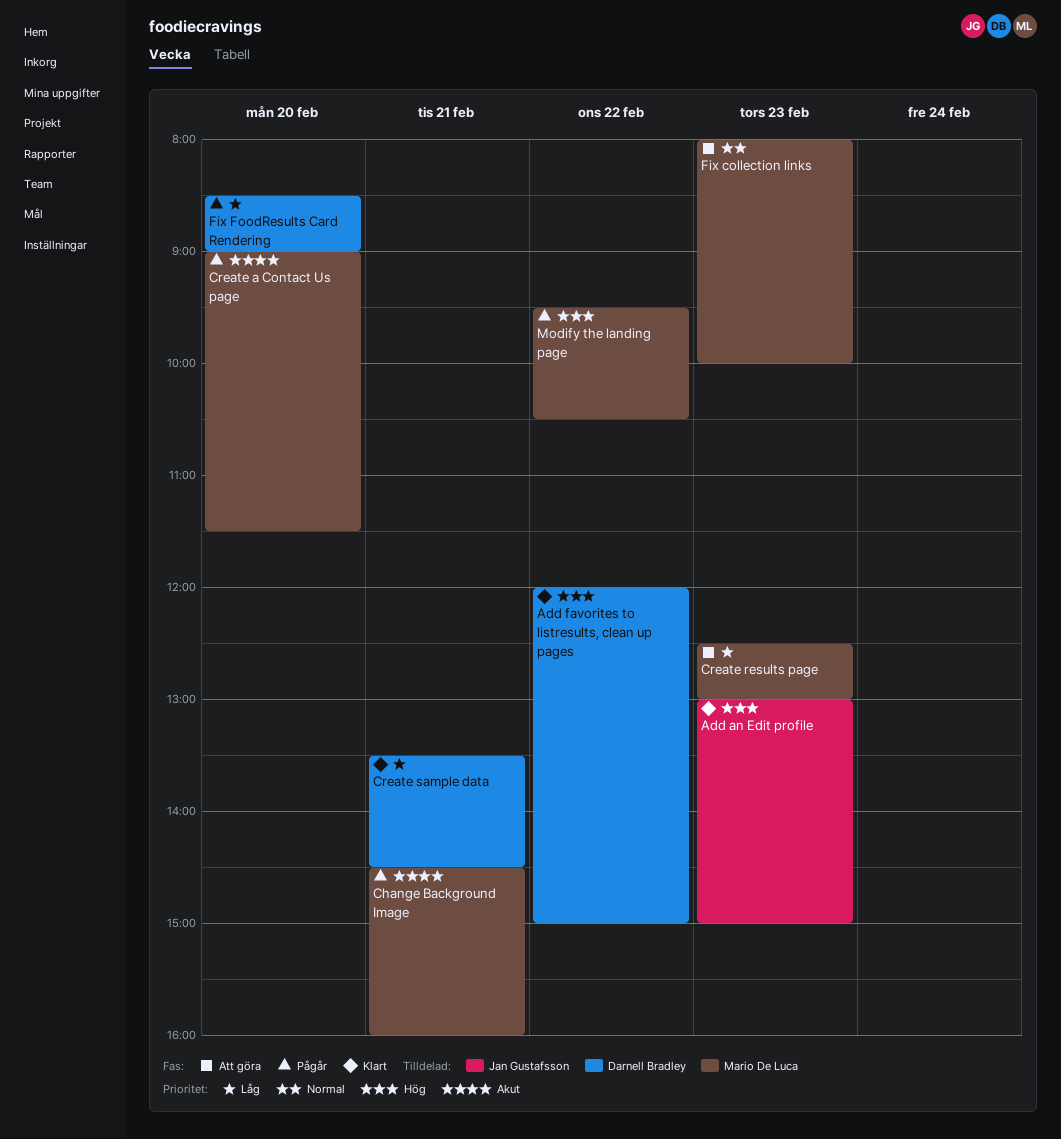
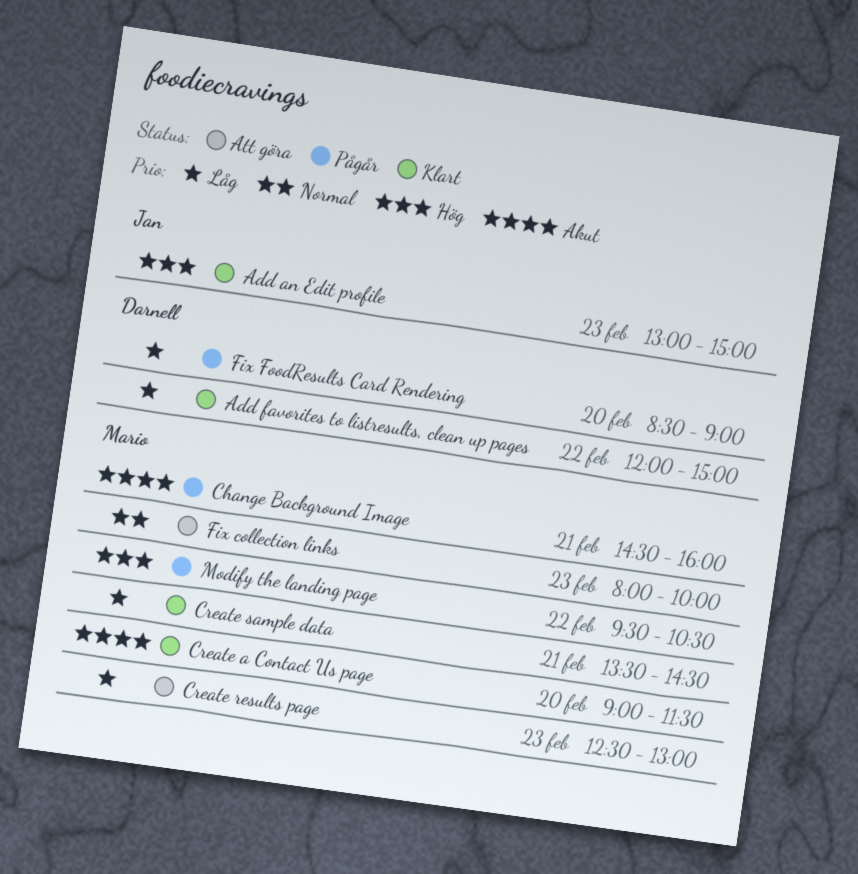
Add favorites to listresults, clean up pages, priority: Hög -> Låg
Create a Contact Us page, status: Pågår -> Klart
Create sample data, owner: Darnell Bradley -> Mario De Luca

